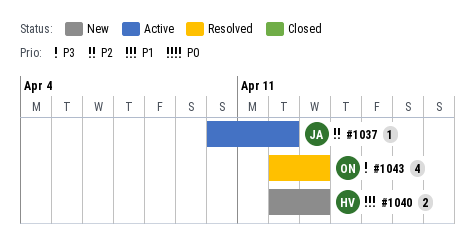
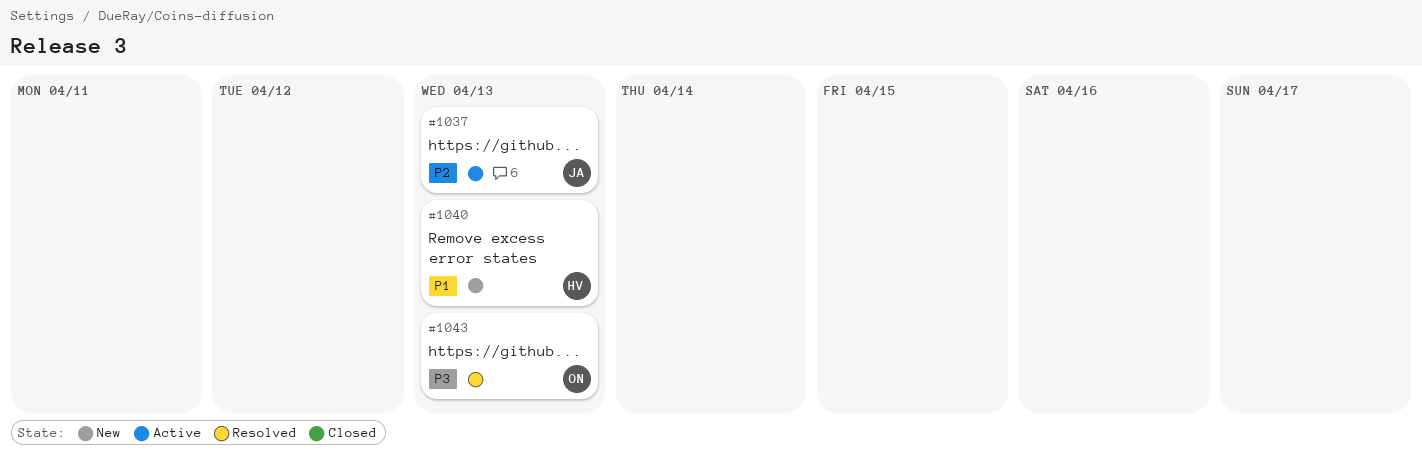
#1037, due: Apr 12 -> Apr 13

